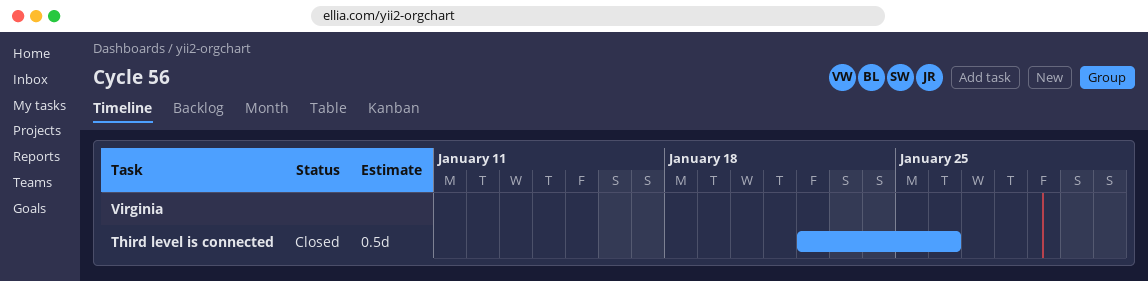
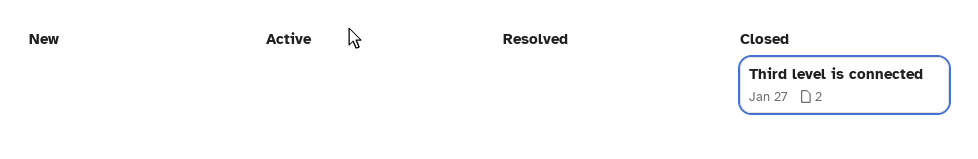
Third level is connected, due: Jan 26 -> Jan 27

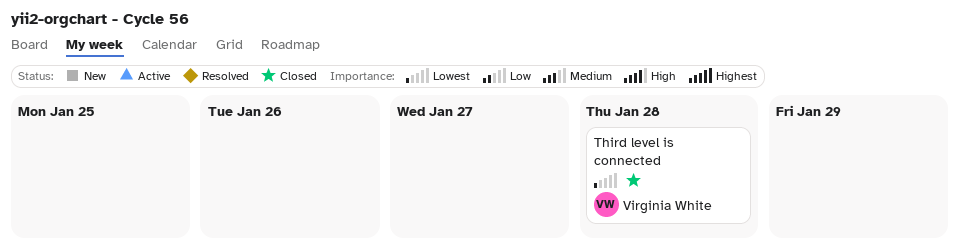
Third level is connected, due: Jan 27 -> Jan 28

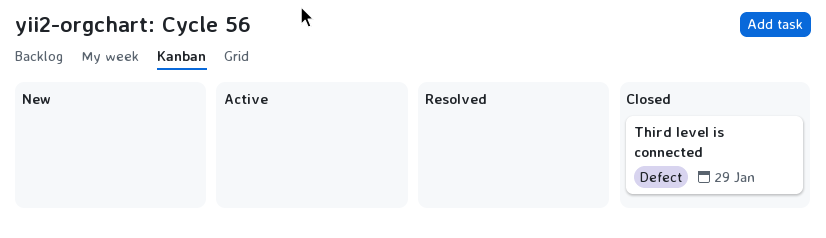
Third level is connected, due: Jan 28 -> Jan 29

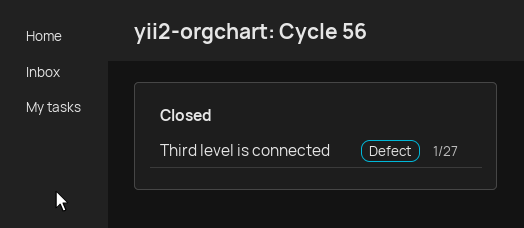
Third level is connected, due: Jan 29 -> Jan 27

